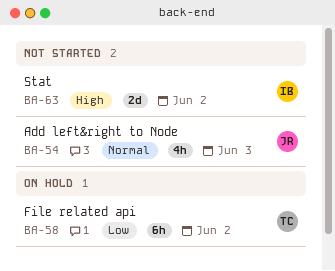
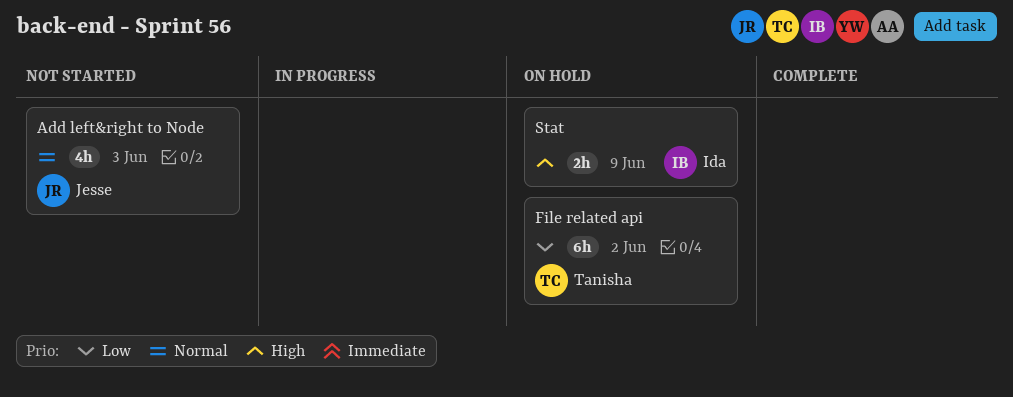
Stat, status: Not started -> On hold
Stat, estimate: 2d -> 2h
Stat, due: Jun 2 -> Jun 9

